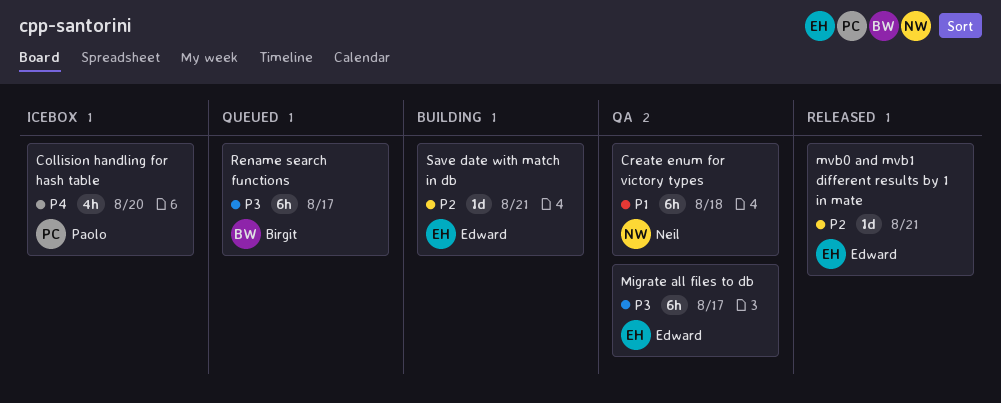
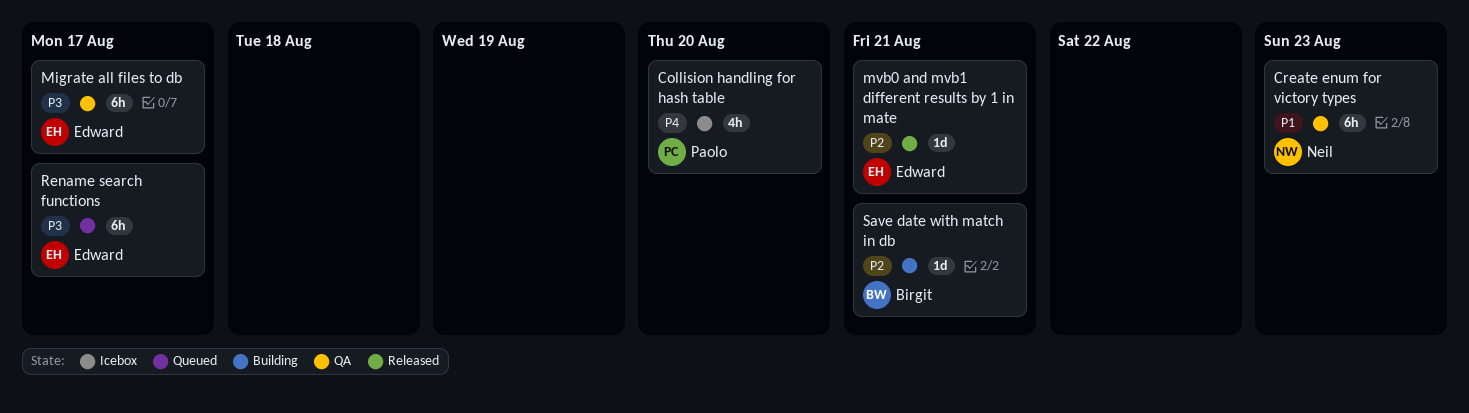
Create enum for victory types, due: Aug 18 -> Aug 23
Rename search functions, owner: Birgit -> Edward
Save date with match in db, owner: Edward -> Birgit

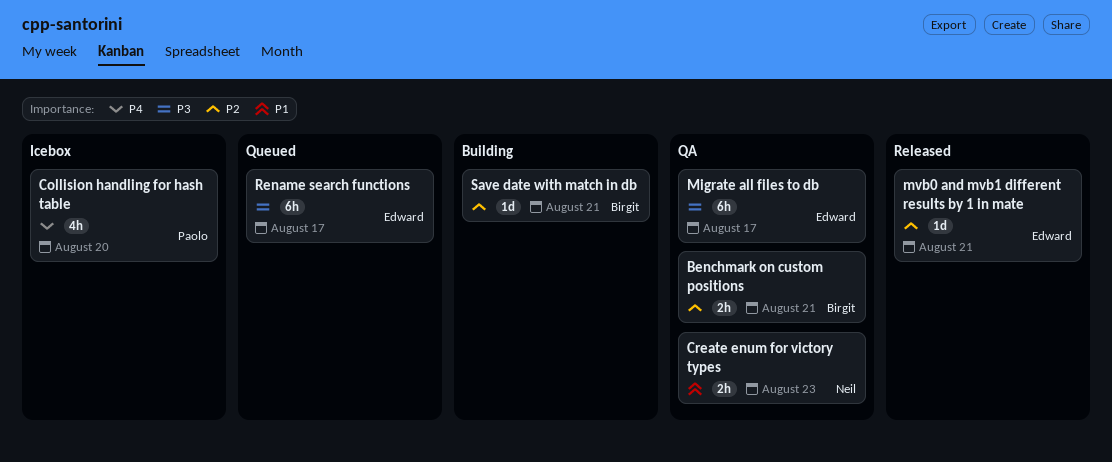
Benchmark on custom positions: none -> present
Create enum for victory types, estimate: 6h -> 2h

